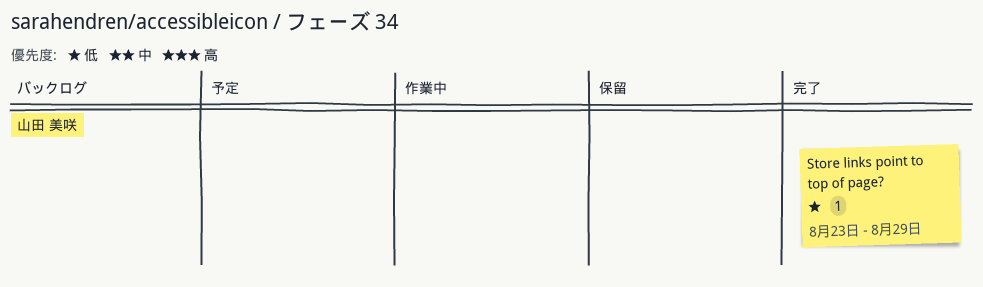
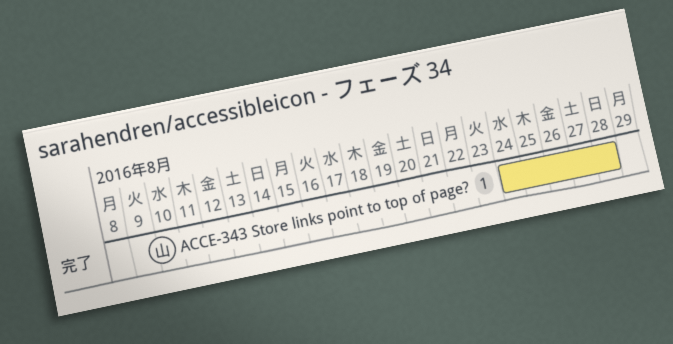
Store links point to top of page?, start: Aug 23 -> Aug 24
Store links point to top of page?, due: Aug 29 -> Aug 28

